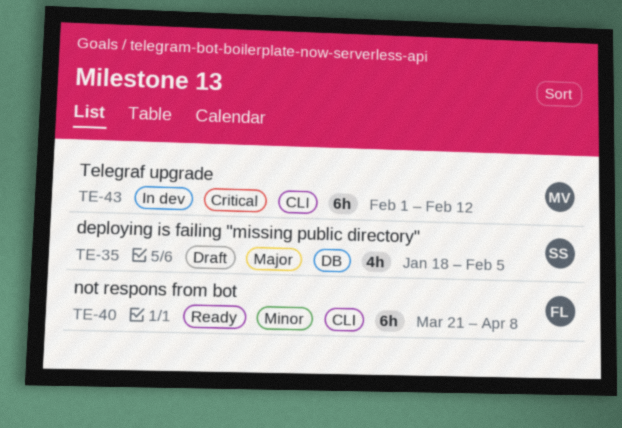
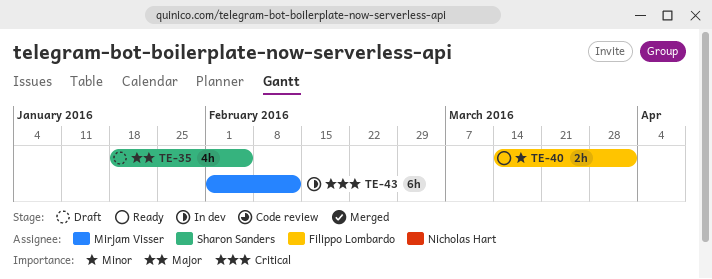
TE-40, estimate: 6h -> 2h
TE-40, start: Mar 21 -> Mar 14
TE-40, due: Apr 8 -> Apr 1

